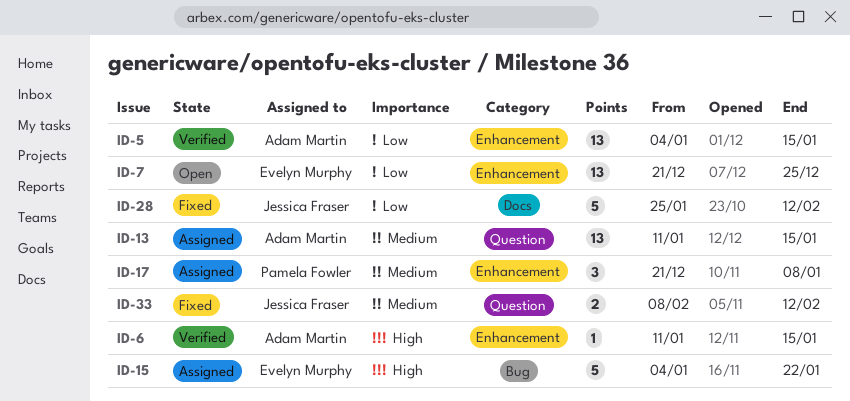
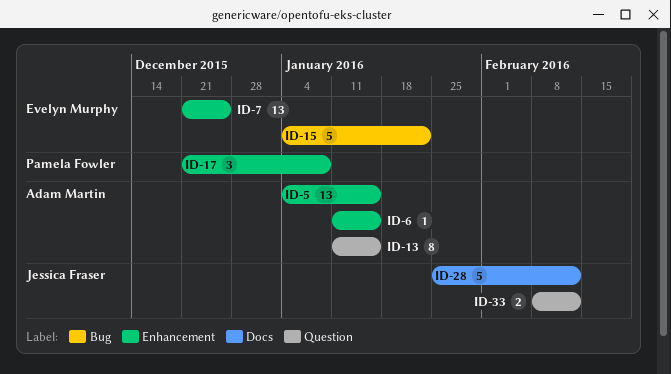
ID-13, estimate: 13 -> 8

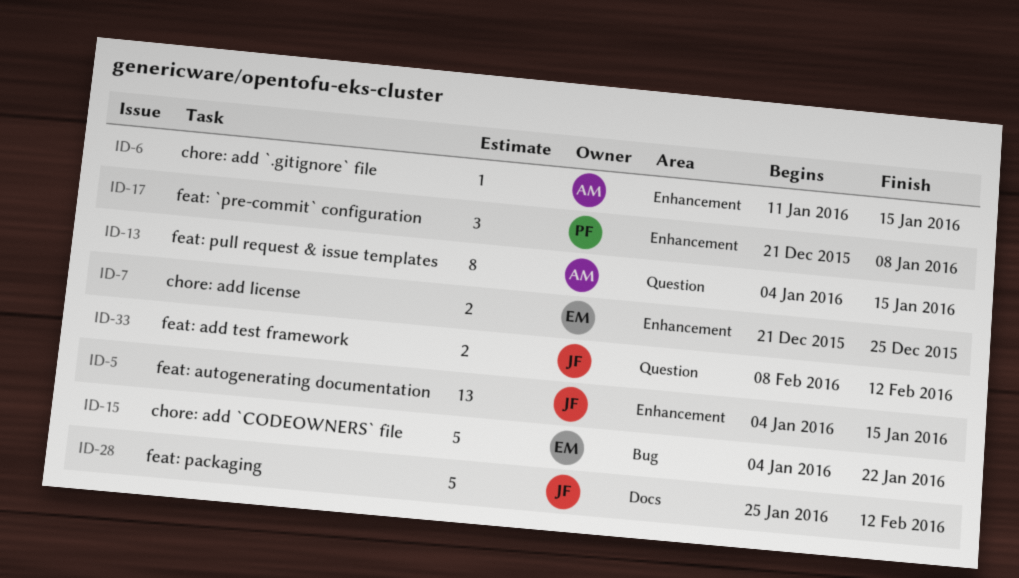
ID-5, owner: Adam Martin -> Jessica Fraser
ID-7, estimate: 13 -> 2
ID-13, start: Jan 11 -> Jan 4

